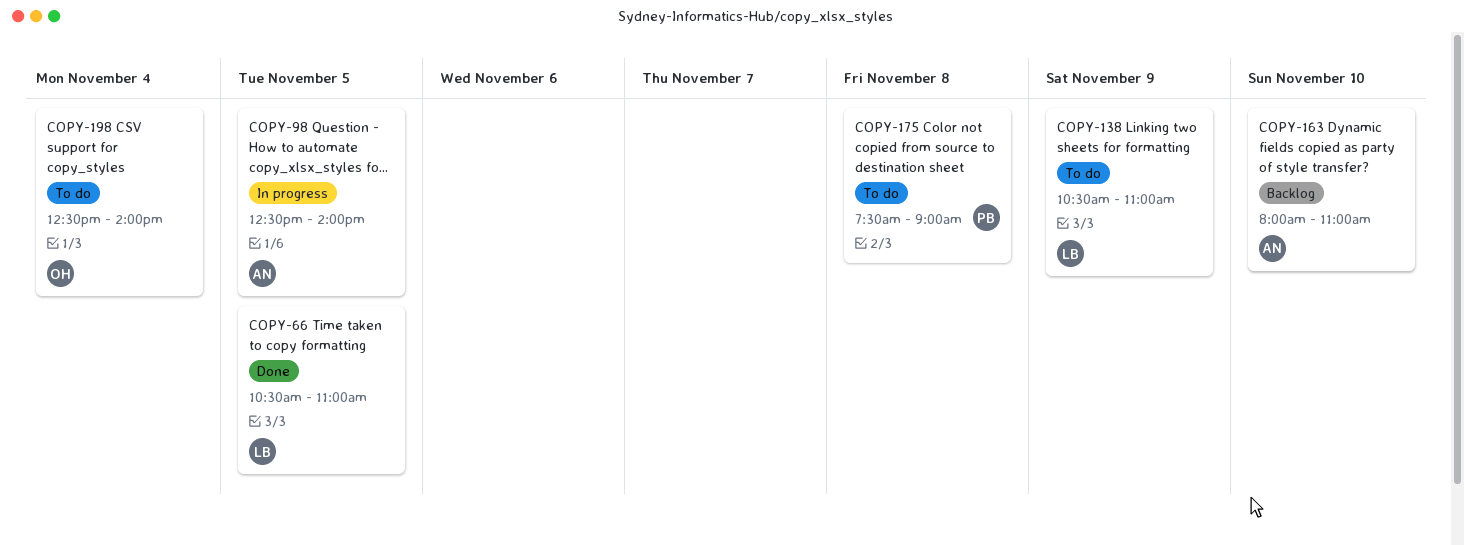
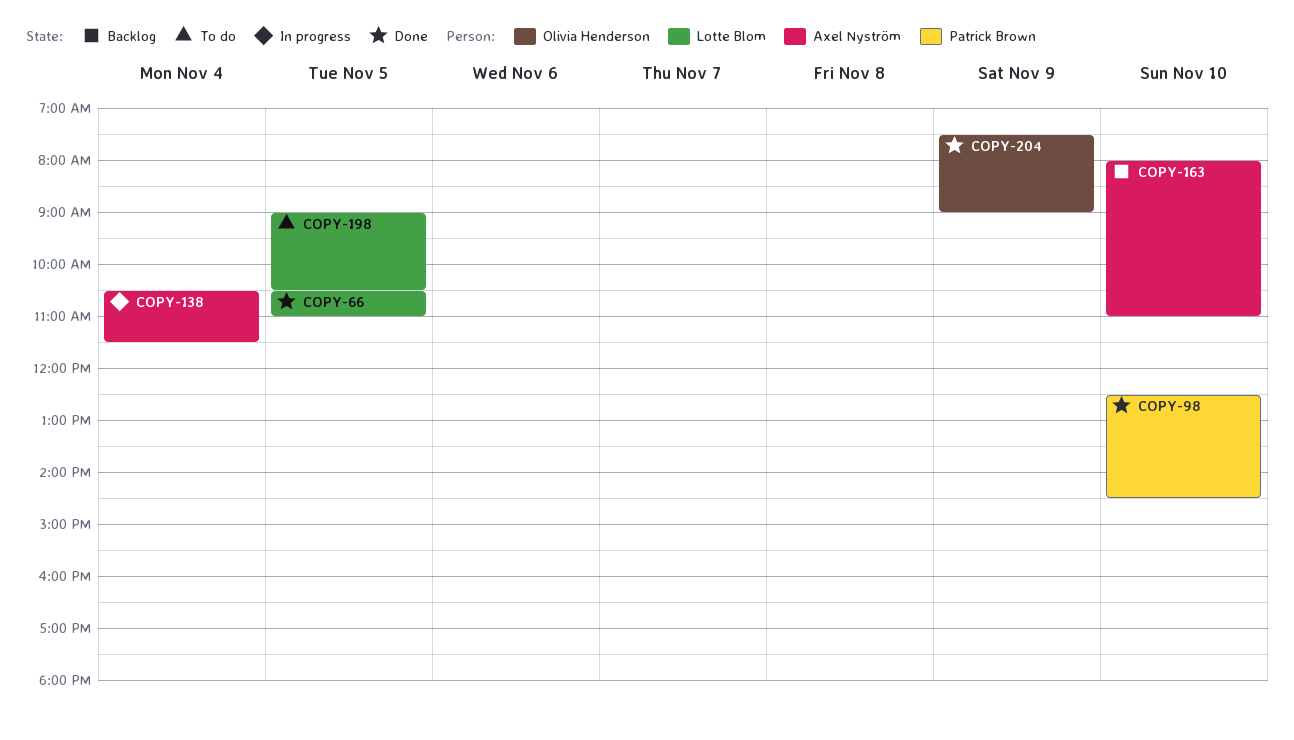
COPY-98, status: In progress -> Done
COPY-98, owner: Axel Nyström -> Patrick Brown
COPY-98, day: Nov 5 -> Nov 10
COPY-98, ends: 14:00 -> 14:30
COPY-138, status: To do -> In progress
COPY-138, owner: Lotte Blom -> Axel Nyström
COPY-138, day: Nov 9 -> Nov 4
COPY-138, ends: 11:00 -> 11:30
COPY-175: present -> none
COPY-198, owner: Olivia Henderson -> Lotte Blom
COPY-198, day: Nov 4 -> Nov 5
COPY-198, begins: 12:30 -> 09:00
COPY-198, ends: 14:00 -> 10:30
COPY-204: none -> present

